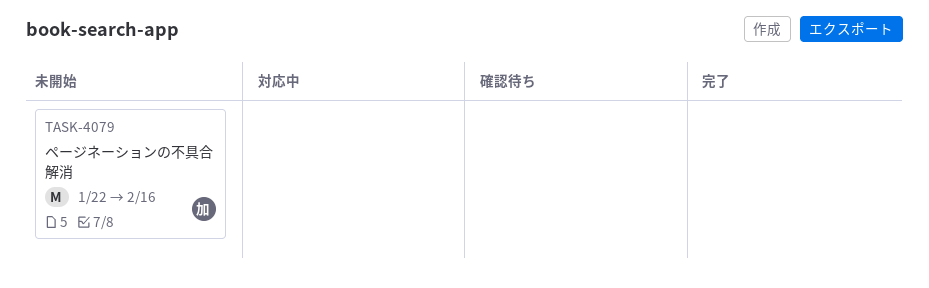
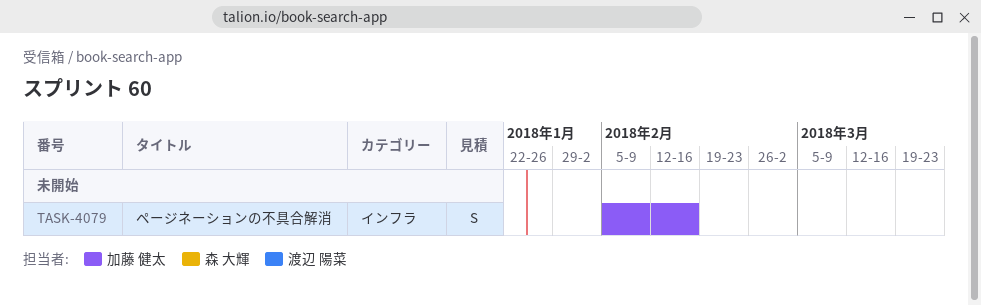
TASK-4079, estimate: M -> S
TASK-4079, start: Jan 22 -> Feb 5

